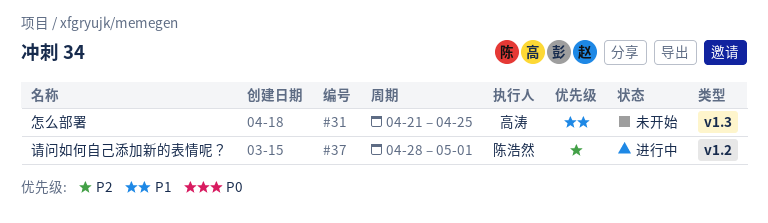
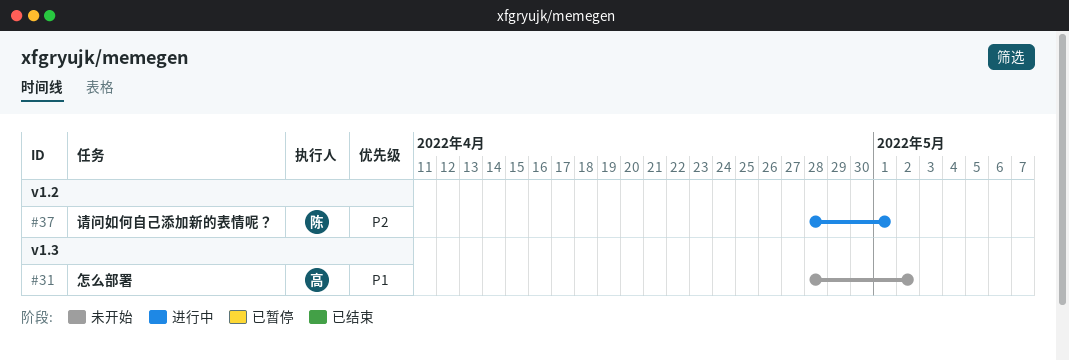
#31, start: Apr 21 -> Apr 28
#31, due: Apr 25 -> May 2

